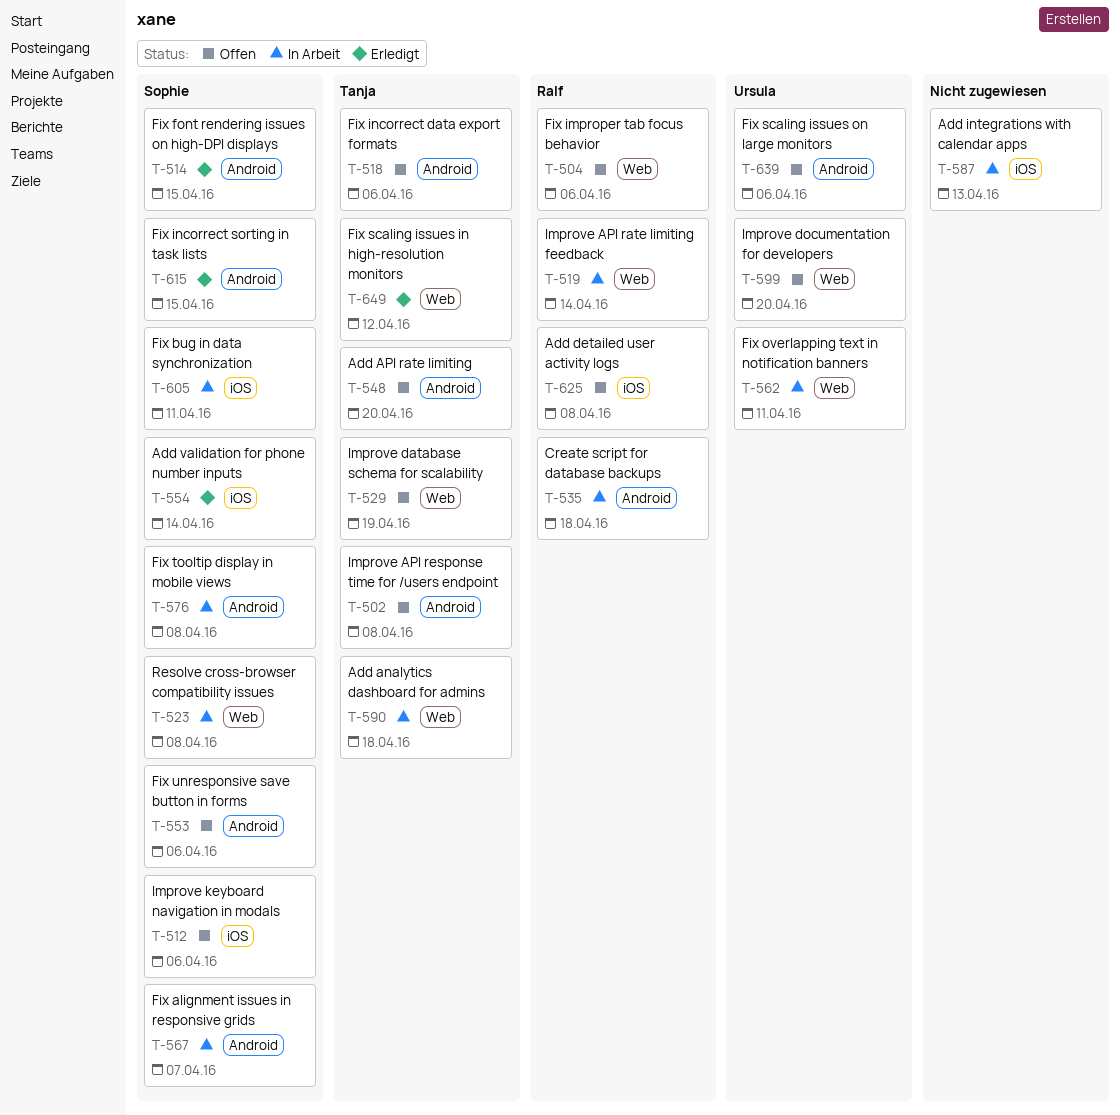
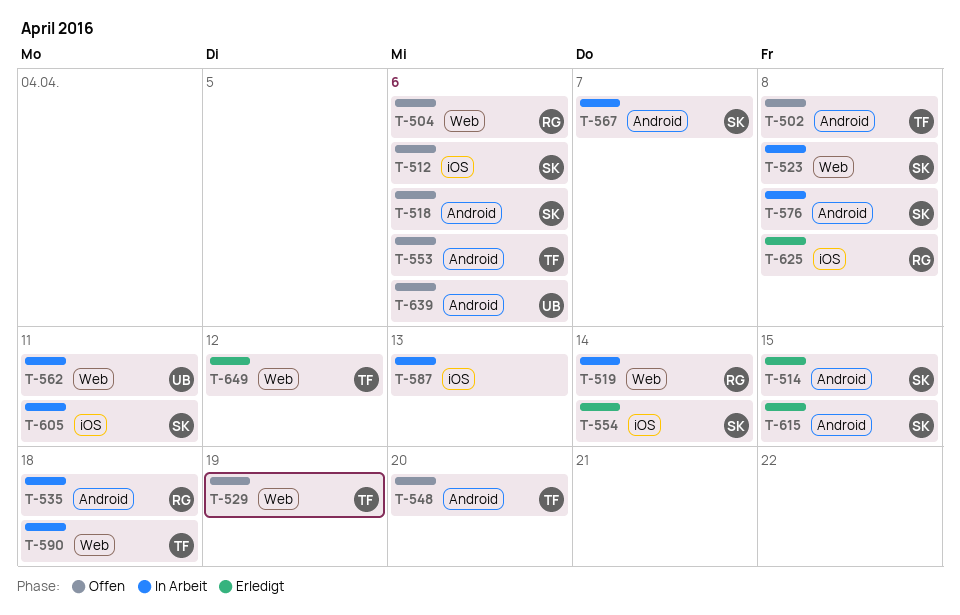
T-518, owner: Tanja -> Sophie
T-553, owner: Sophie -> Tanja
T-599: present -> none
T-625, status: Offen -> Erledigt

